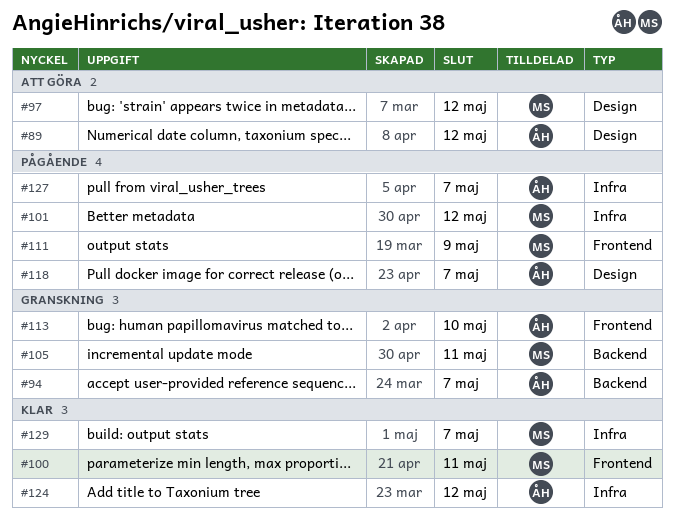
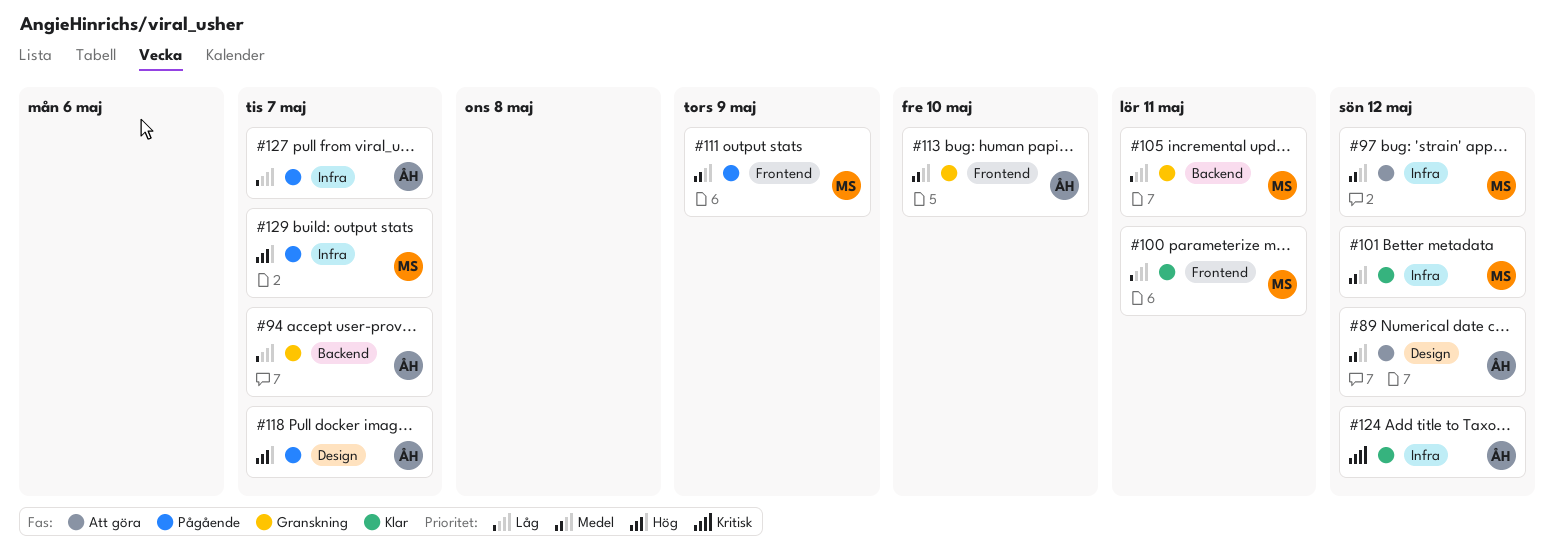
#97, label: Design -> Infra
#101, status: Pågående -> Klar
#129, status: Klar -> Pågående

